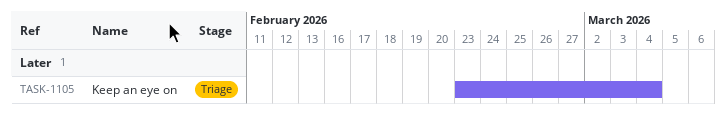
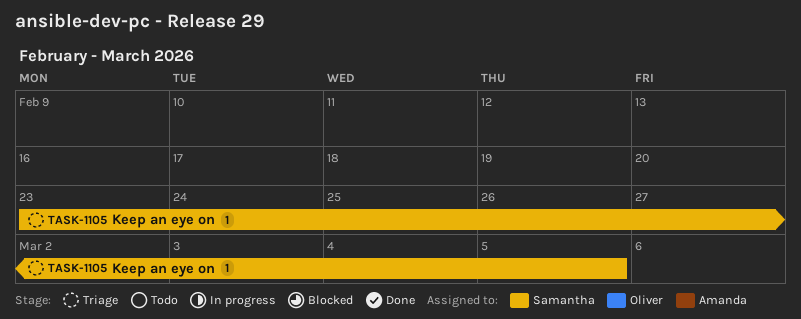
TASK-1105, due: Mar 4 -> Mar 5

